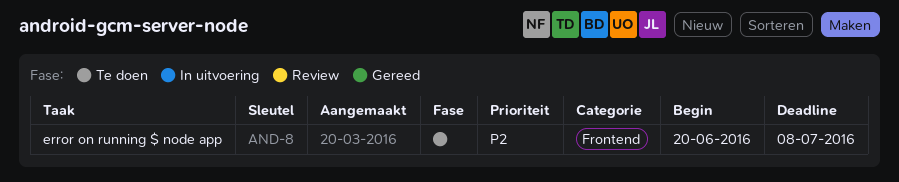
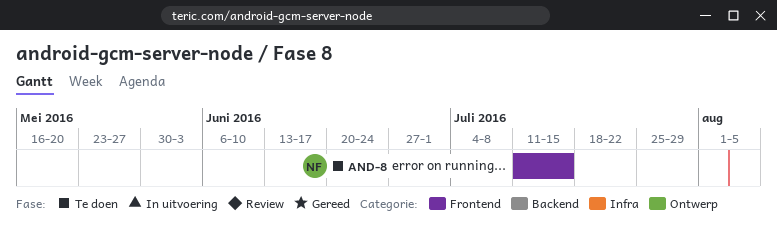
AND-8, start: Jun 20 -> Jul 11
AND-8, due: Jul 8 -> Jul 15

